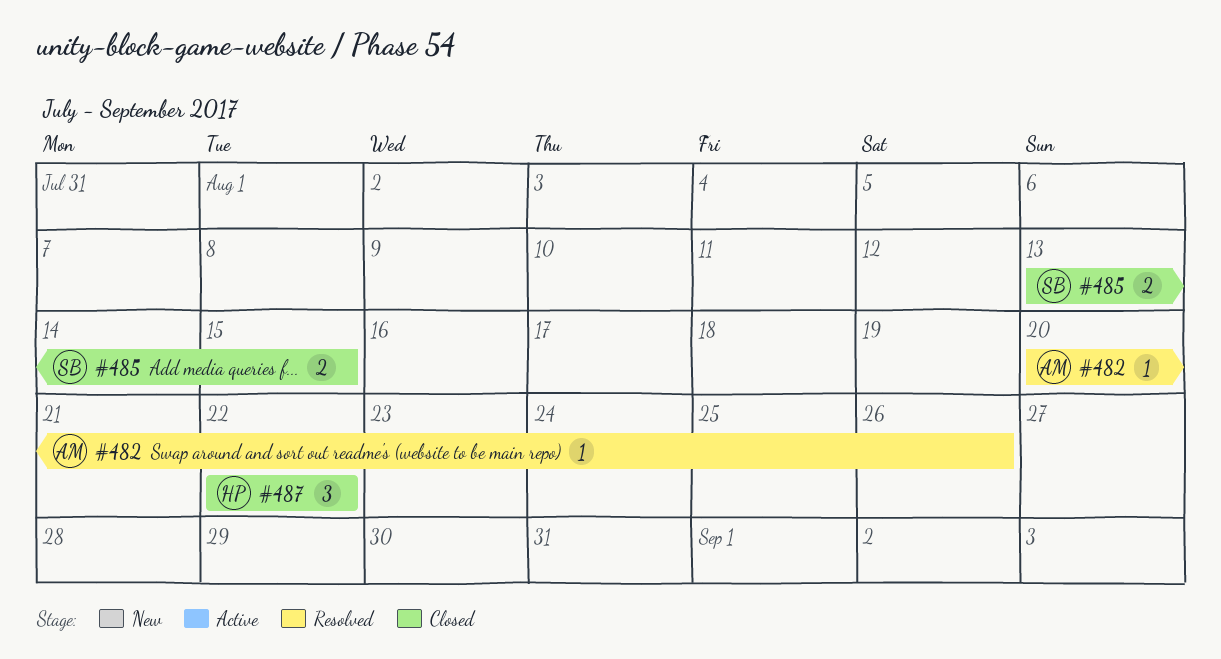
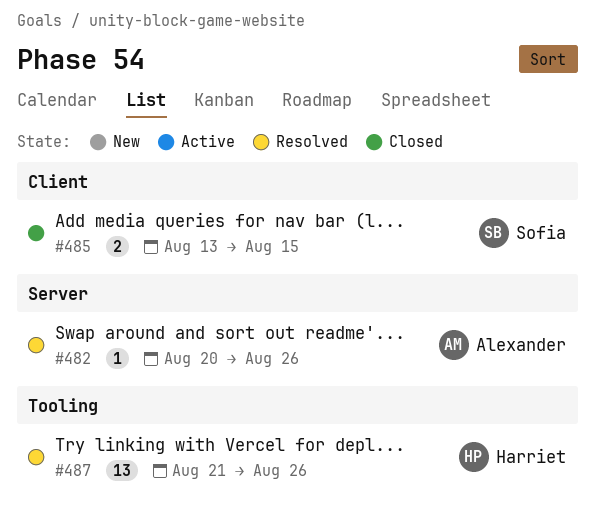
#487, status: Closed -> Resolved
#487, estimate: 3 -> 13
#487, start: Aug 22 -> Aug 21
#487, due: Aug 22 -> Aug 26

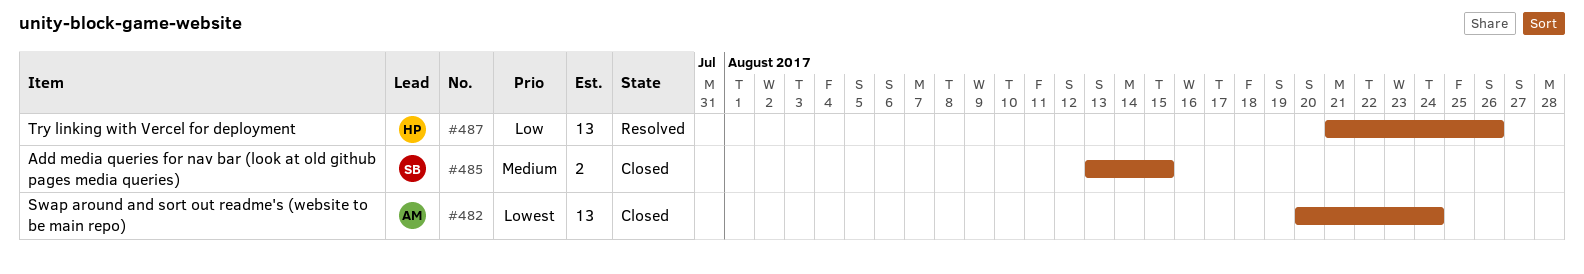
#482, status: Resolved -> Closed
#482, estimate: 1 -> 13
#482, due: Aug 26 -> Aug 24

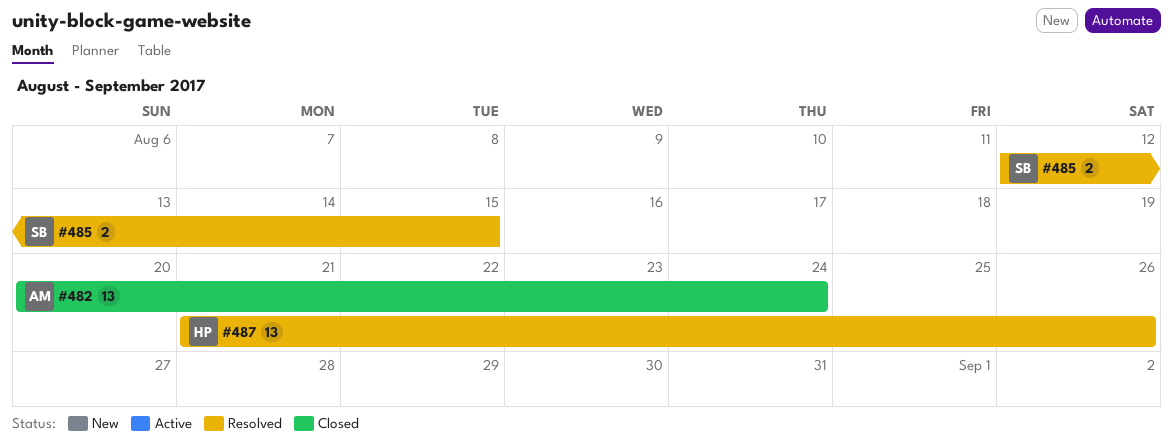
#485, status: Closed -> Resolved
#485, start: Aug 13 -> Aug 12

